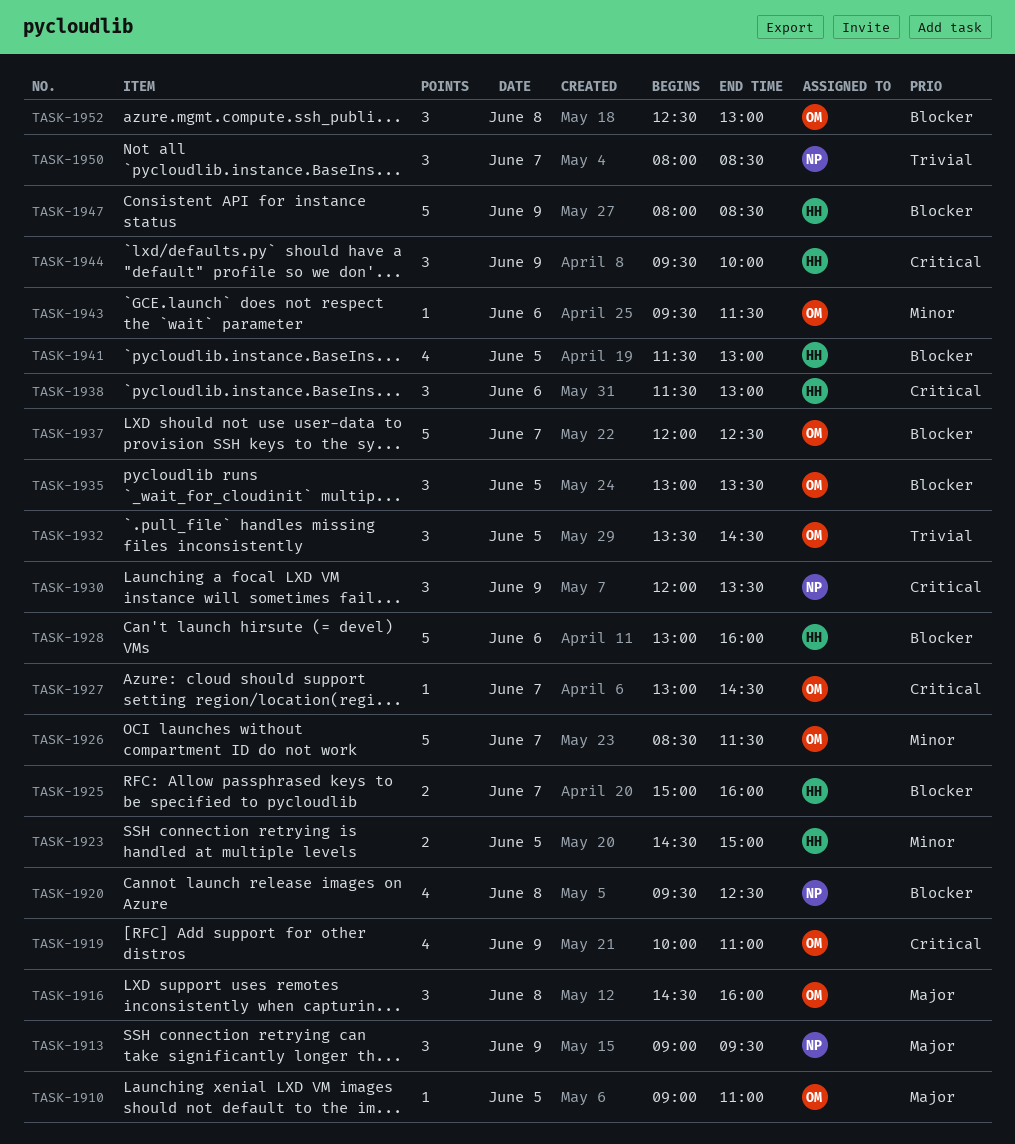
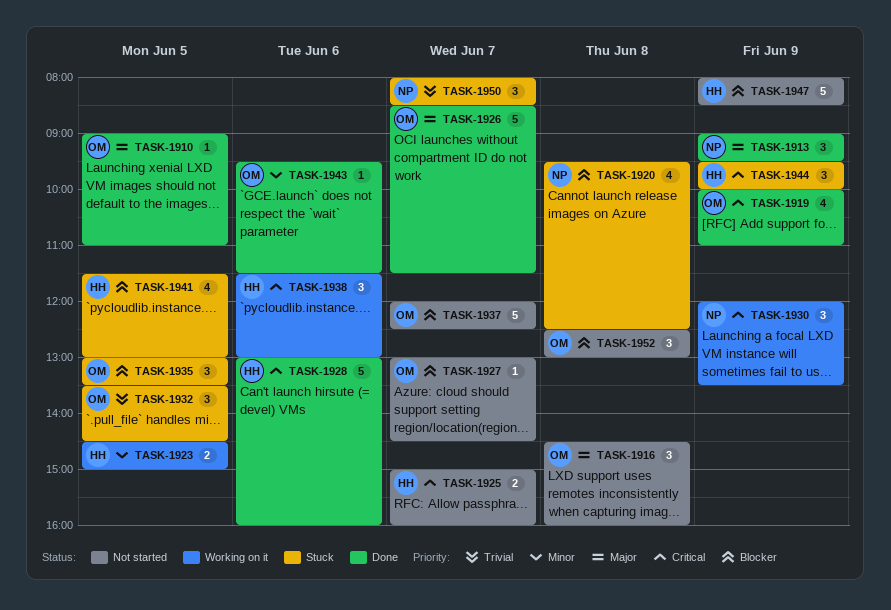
TASK-1925, priority: Blocker -> Critical
TASK-1926, priority: Minor -> Major
TASK-1927, priority: Critical -> Blocker
TASK-1928, priority: Blocker -> Critical

